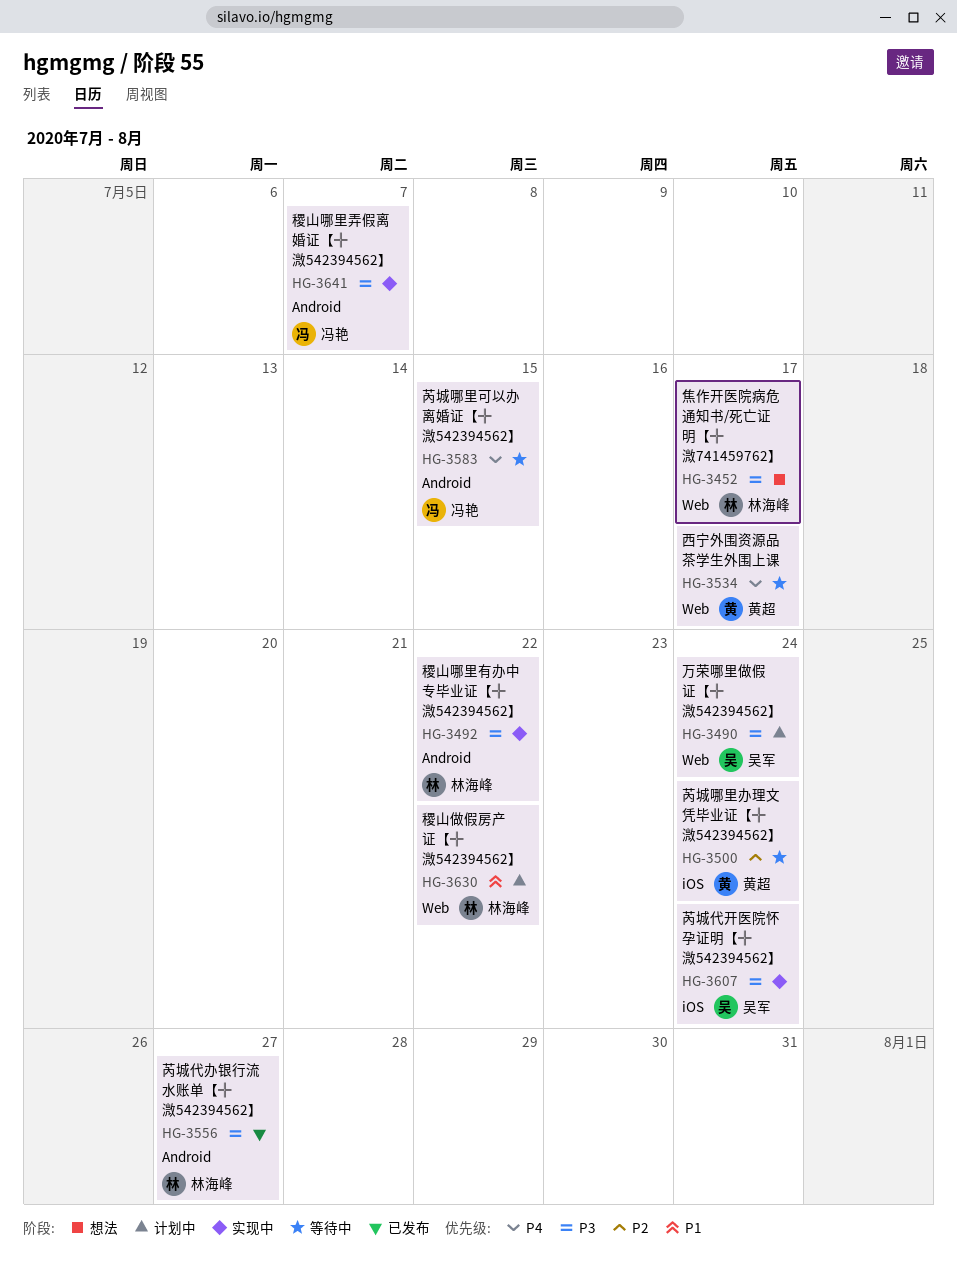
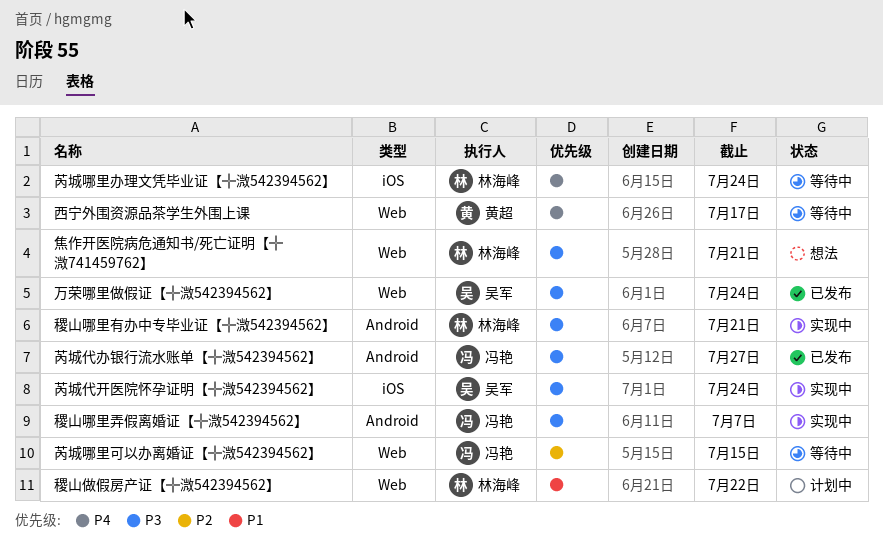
万荣哪里做假证【╬溦542394562】, status: 计划中 -> 已发布
焦作开医院病危通知书/死亡证明【╬溦741459762】, due: Jul 17 -> Jul 21
稷山哪里有办中专毕业证【╬溦542394562】, due: Jul 22 -> Jul 21
芮城代办银行流水账单【╬溦542394562】, owner: 林海峰 -> 冯艳
芮城哪里办理文凭毕业证【╬溦542394562】, owner: 黄超 -> 林海峰
芮城哪里办理文凭毕业证【╬溦542394562】, priority: P2 -> P4
芮城哪里可以办离婚证【╬溦542394562】, priority: P4 -> P2
芮城哪里可以办离婚证【╬溦542394562】, label: Android -> Web

